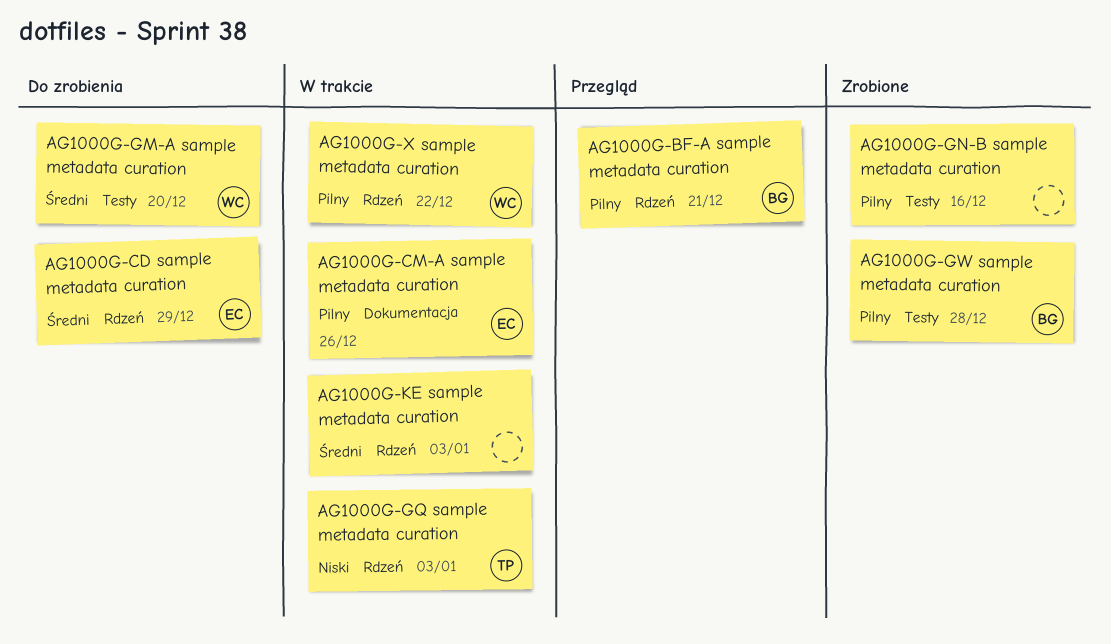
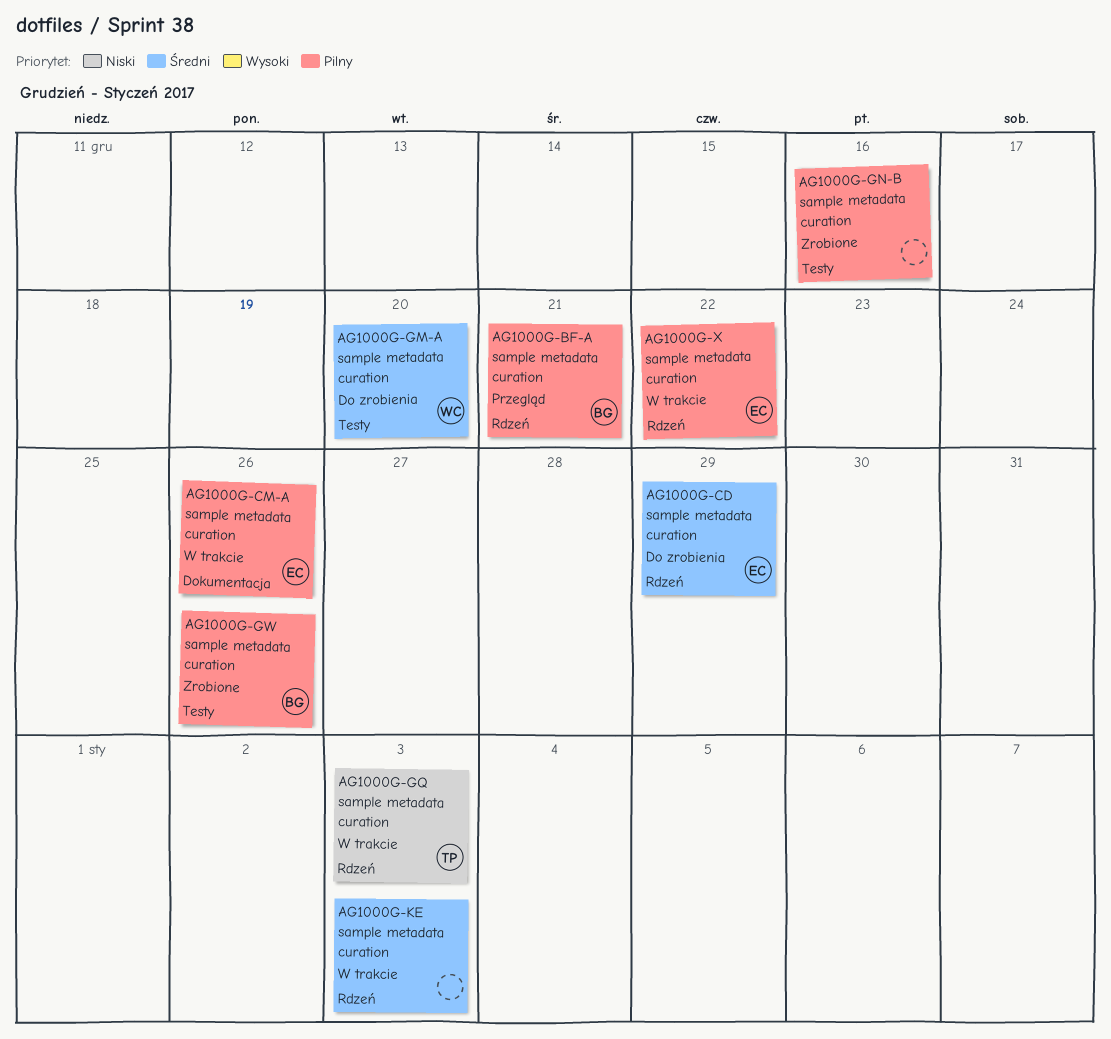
AG1000G-GW sample metadata curation, due: Dec 28 -> Dec 26
AG1000G-X sample metadata curation, owner: WC -> EC

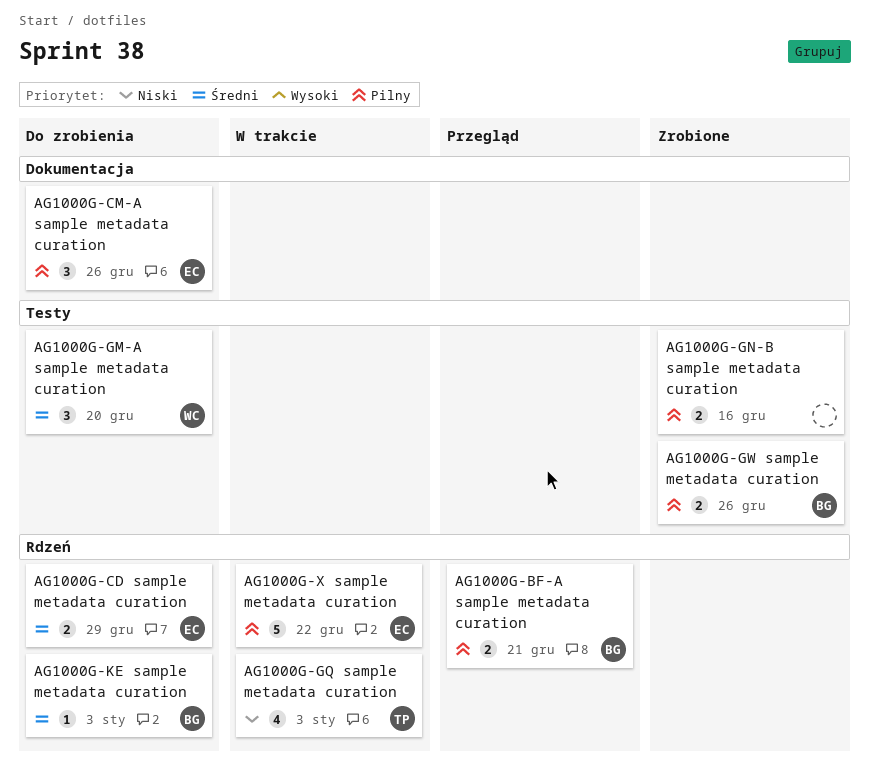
AG1000G-CM-A sample metadata curation, status: W trakcie -> Do zrobienia
AG1000G-KE sample metadata curation, status: W trakcie -> Do zrobienia
AG1000G-KE sample metadata curation, owner: none -> BG

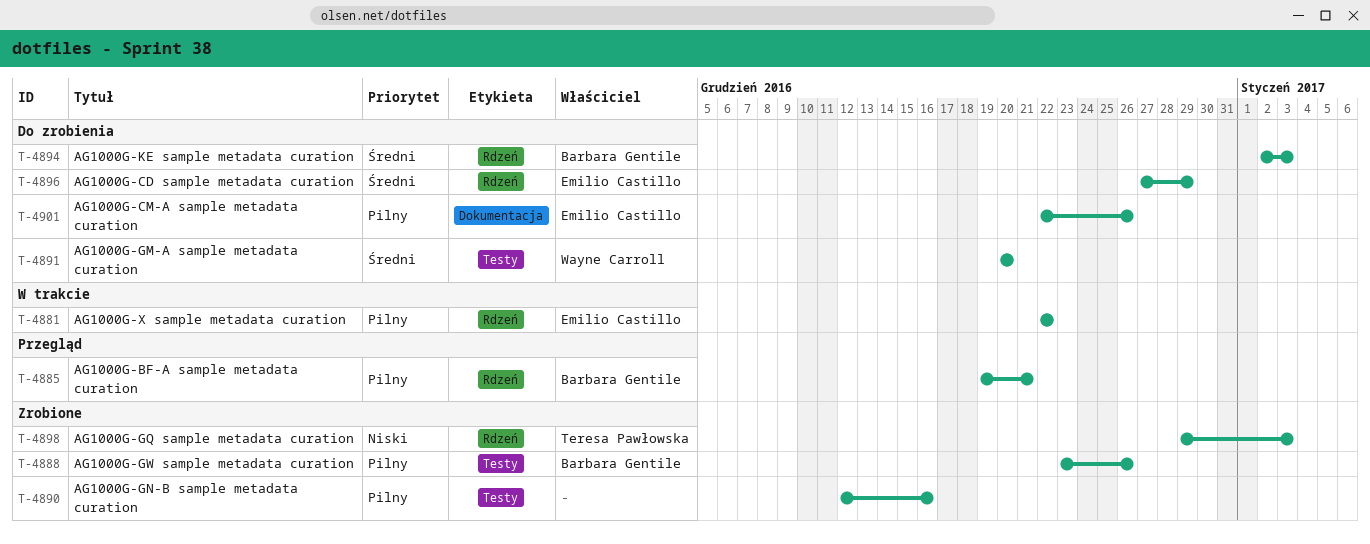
AG1000G-GQ sample metadata curation, status: W trakcie -> Zrobione

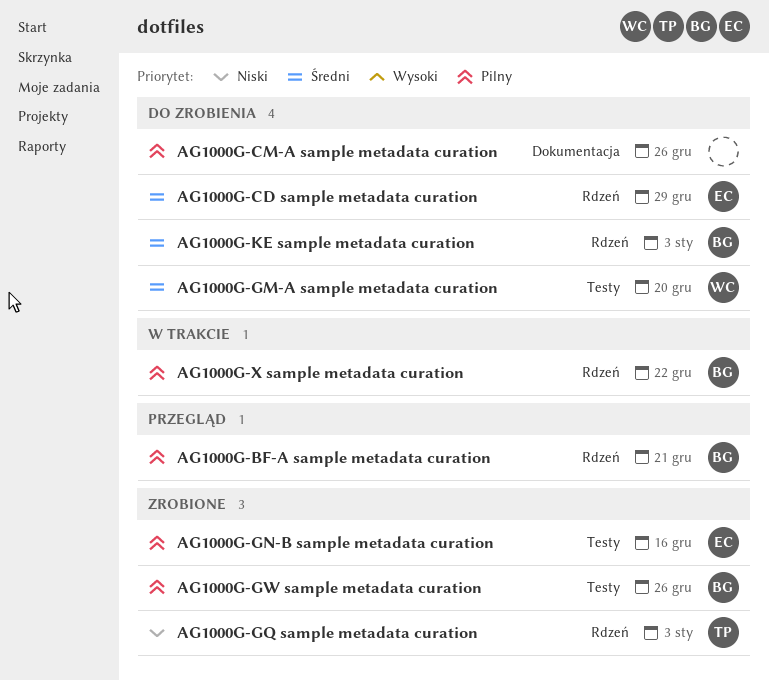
AG1000G-CM-A sample metadata curation, owner: Emilio Castillo -> none
AG1000G-GN-B sample metadata curation, owner: none -> Emilio Castillo
AG1000G-X sample metadata curation, owner: Emilio Castillo -> Barbara Gentile

